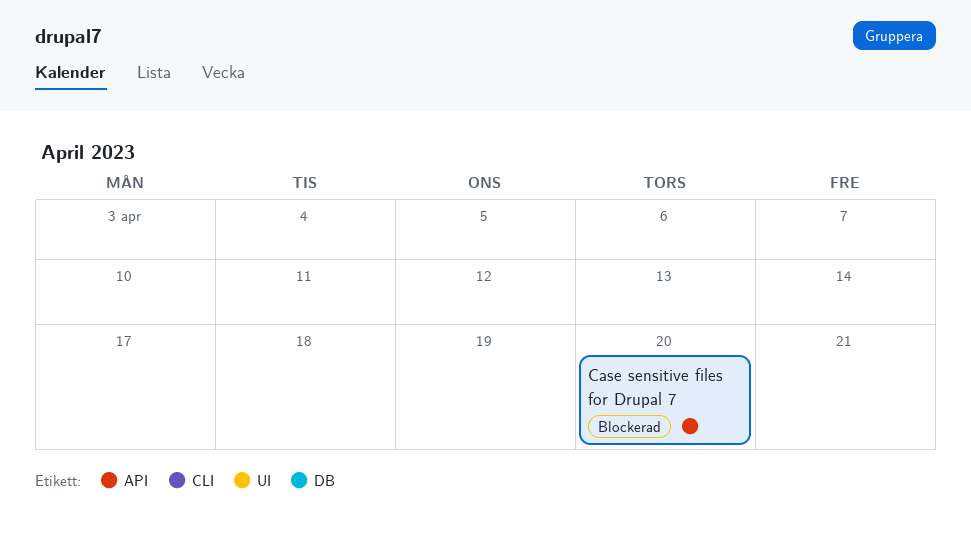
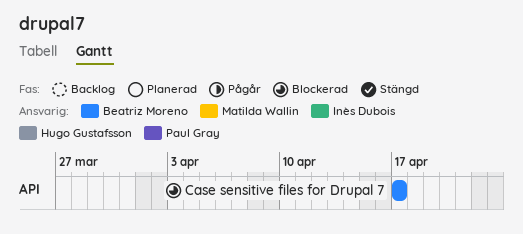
Case sensitive files for Drupal 7, due: Apr 20 -> Apr 17

